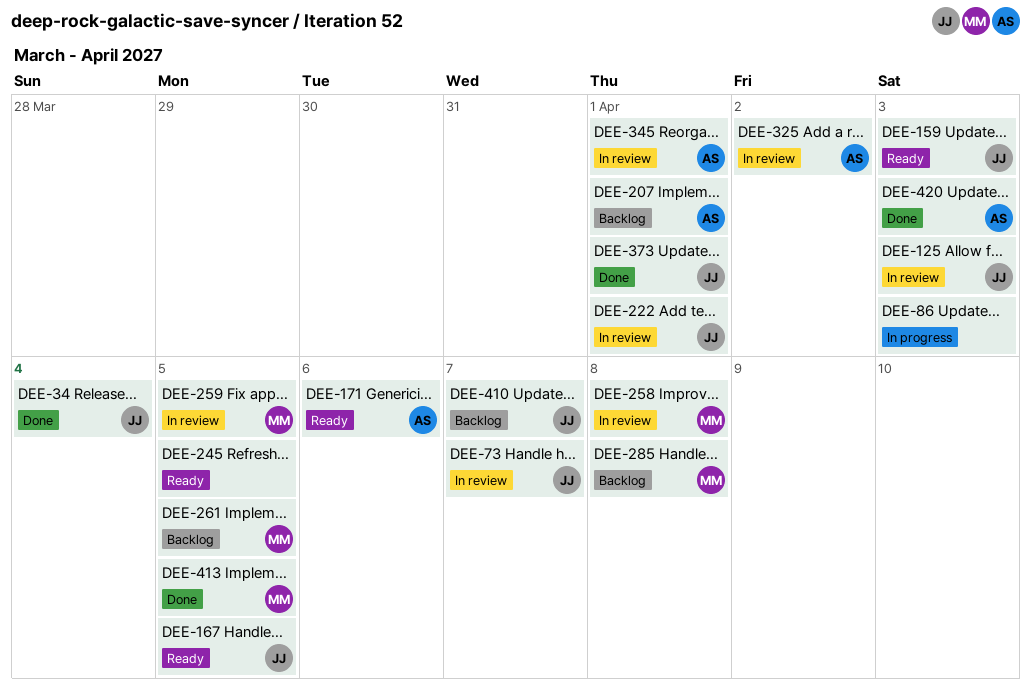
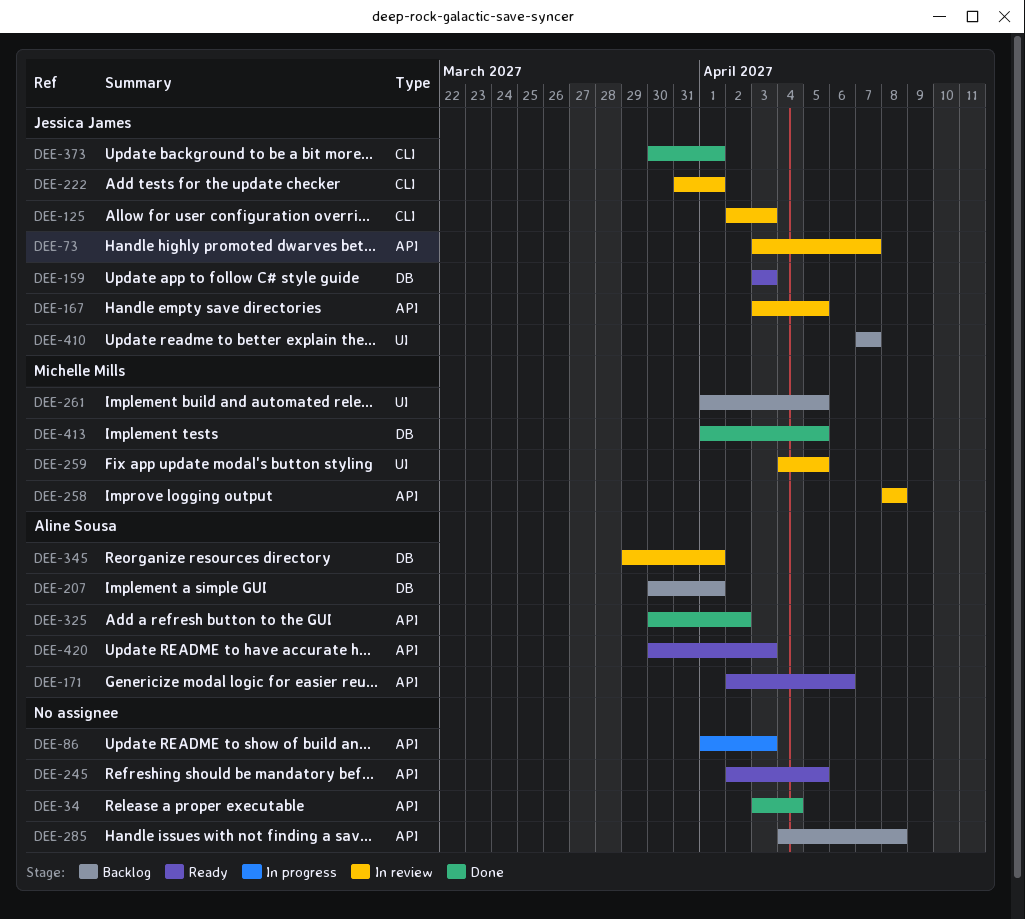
DEE-34, owner: Jessica James -> none
DEE-167, status: Ready -> In review
DEE-285, owner: Michelle Mills -> none
DEE-325, status: In review -> Done
DEE-420, status: Done -> Ready

